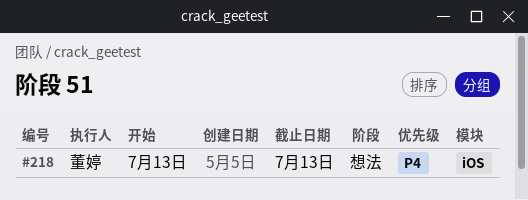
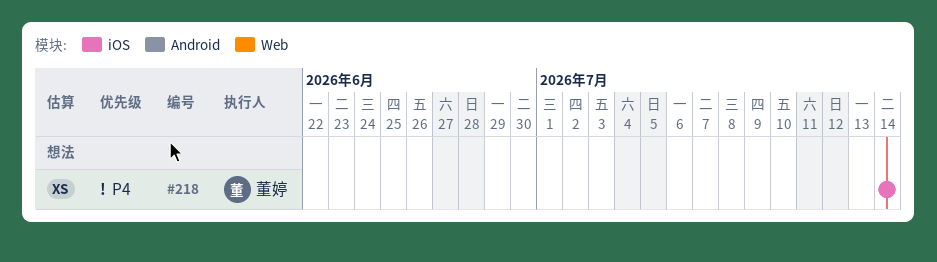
#218, start: Jul 13 -> Jul 14
#218, due: Jul 13 -> Jul 14

